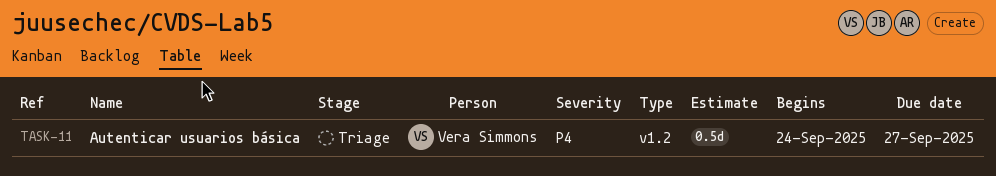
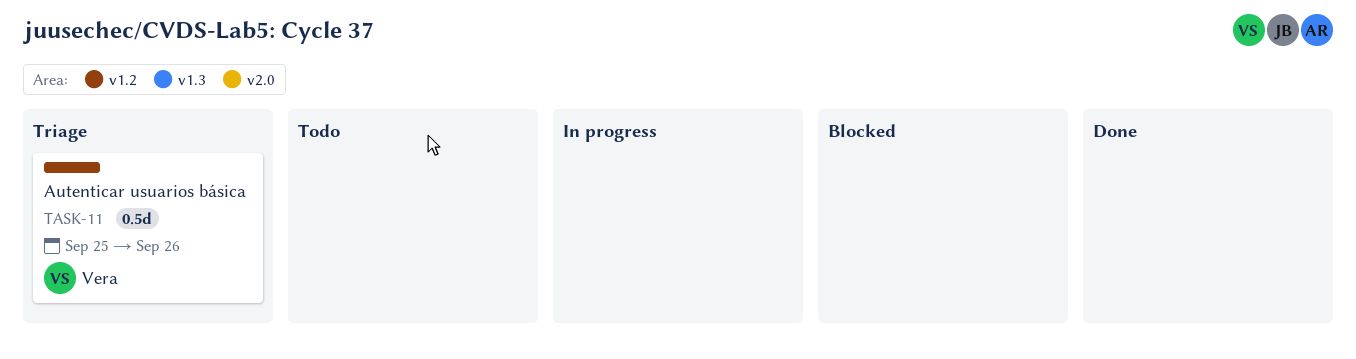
TASK-11, start: Sep 24 -> Sep 25
TASK-11, due: Sep 27 -> Sep 26

